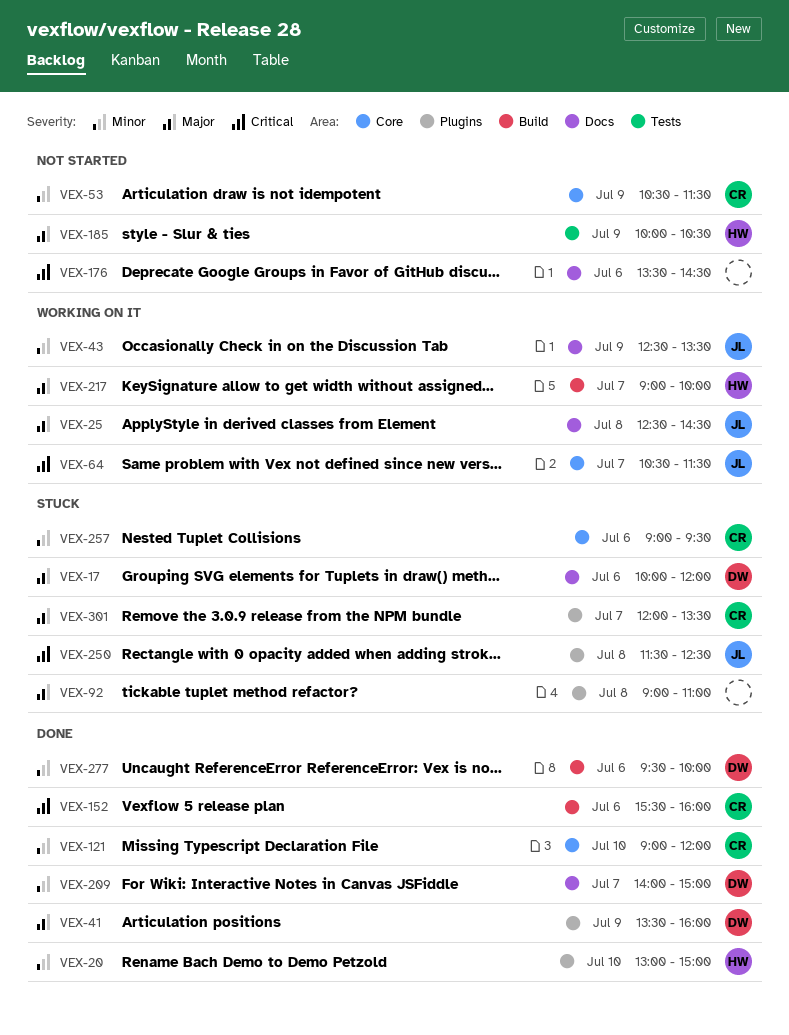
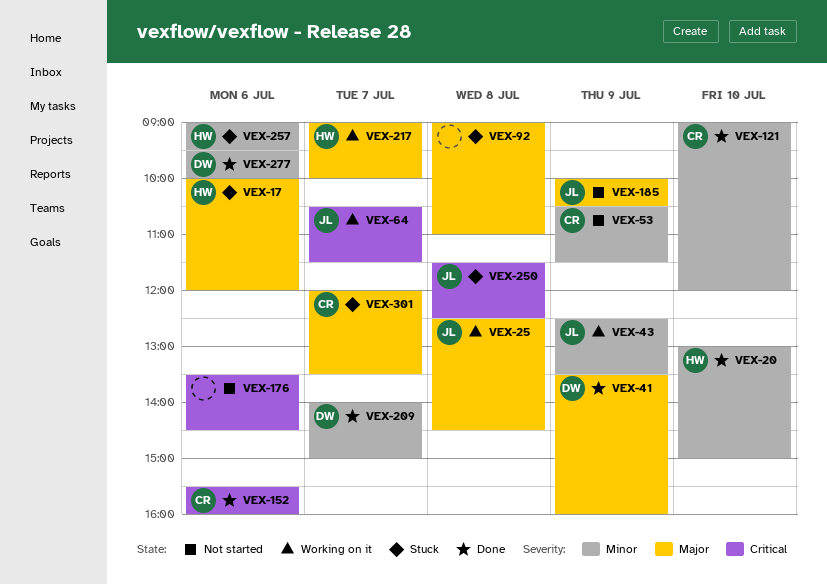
VEX-17, owner: DW -> HW
VEX-185, owner: HW -> JL
VEX-257, owner: CR -> HW

